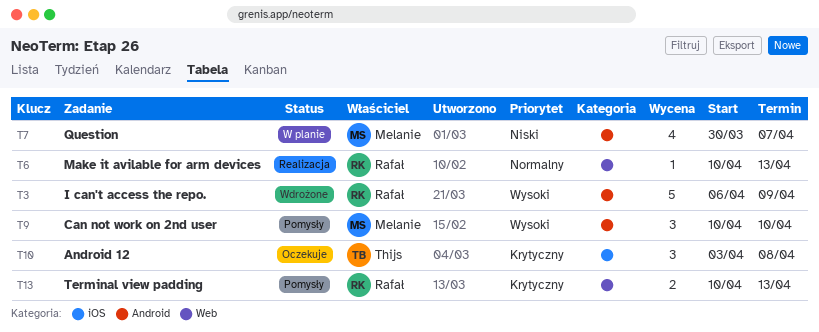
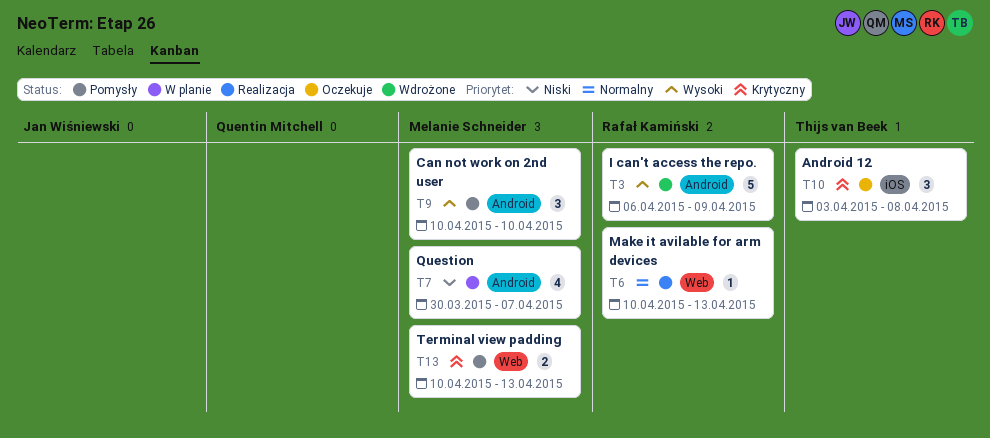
T13, owner: Rafał Kamiński -> Melanie Schneider

